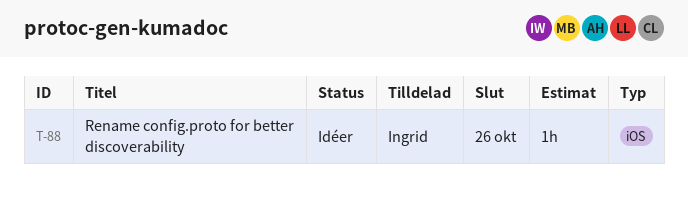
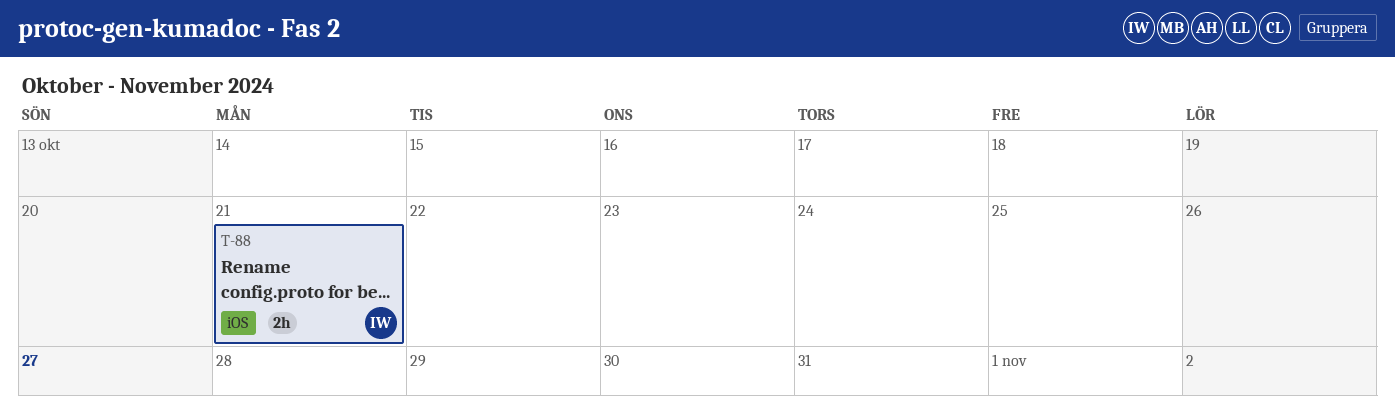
T-88, estimate: 1h -> 2h
T-88, due: Oct 26 -> Oct 21

